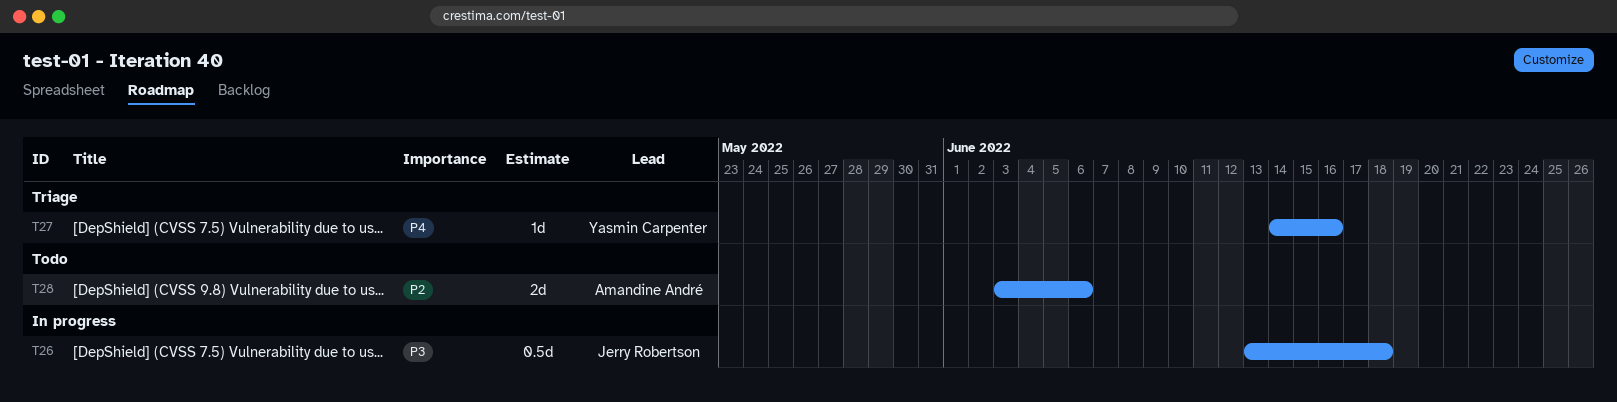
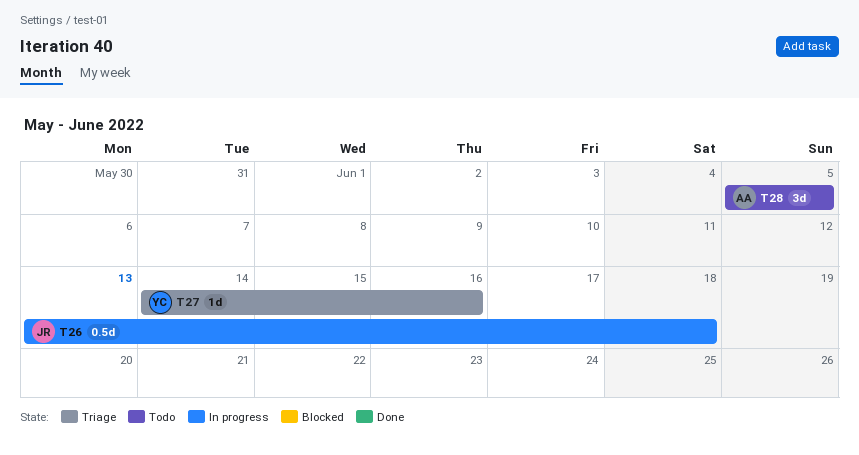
T28, estimate: 2d -> 3d
T28, start: Jun 3 -> Jun 5
T28, due: Jun 6 -> Jun 5

